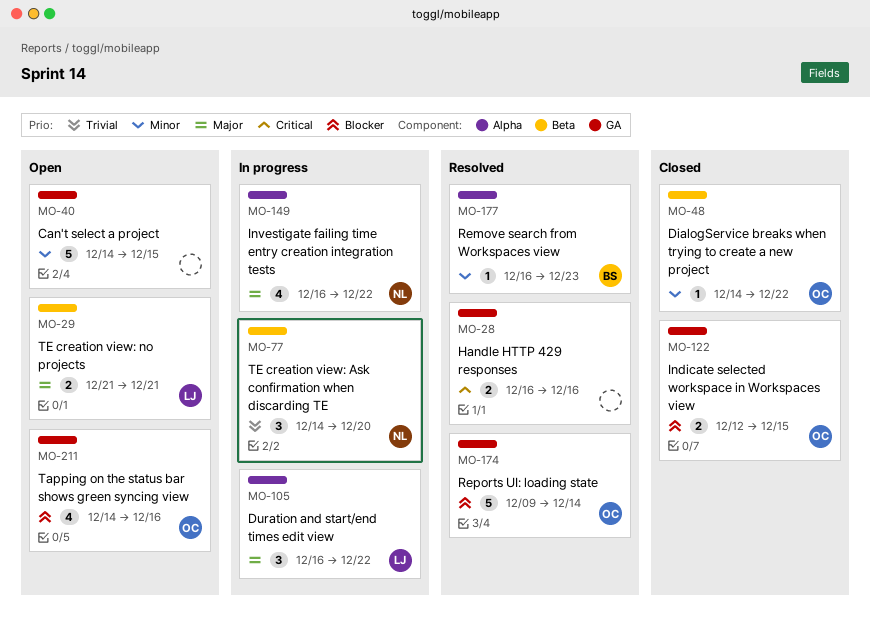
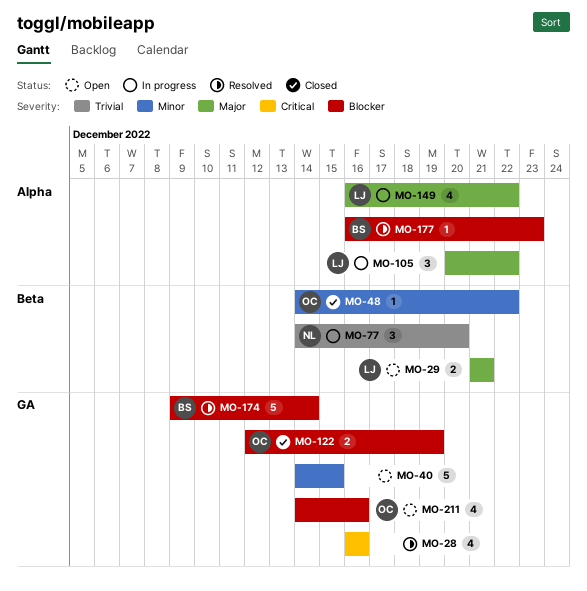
MO-28, estimate: 2 -> 4
MO-105, start: Dec 16 -> Dec 20
MO-122, due: Dec 15 -> Dec 19
MO-149, owner: NL -> LJ
MO-174, owner: OC -> BS
MO-177, priority: Minor -> Blocker

